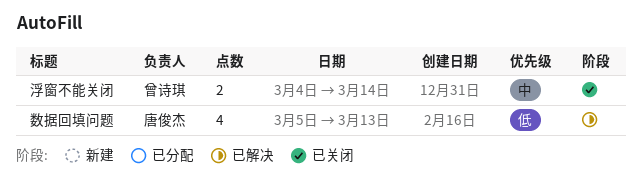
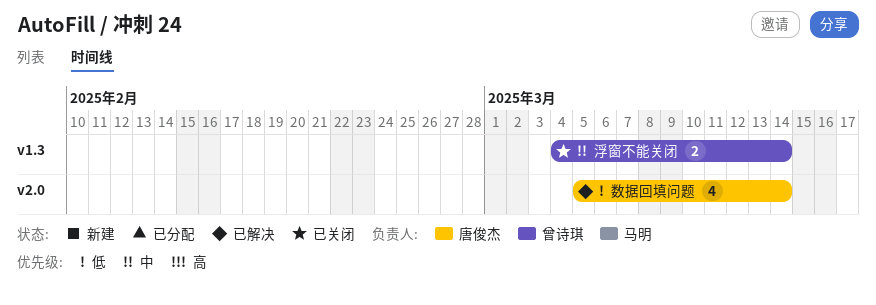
数据回填问题, due: Mar 13 -> Mar 14

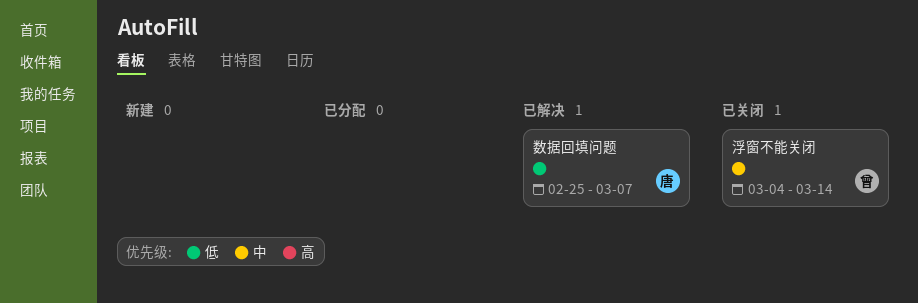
数据回填问题, start: Mar 5 -> Feb 25
数据回填问题, due: Mar 14 -> Mar 7

